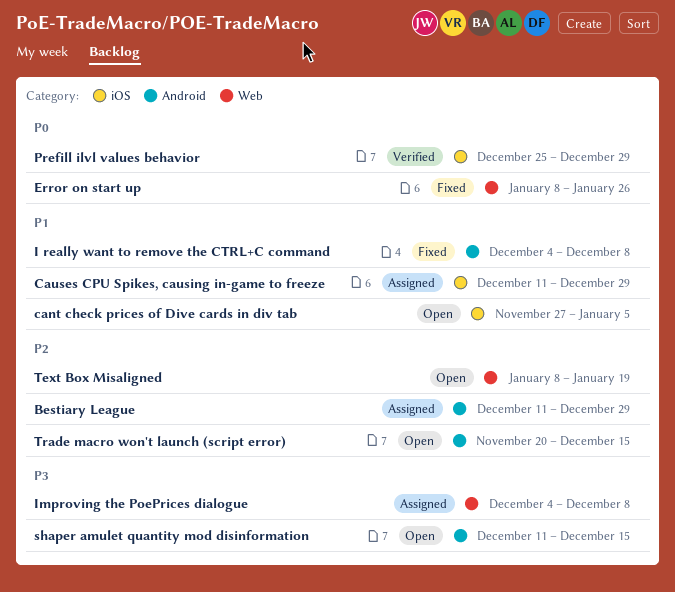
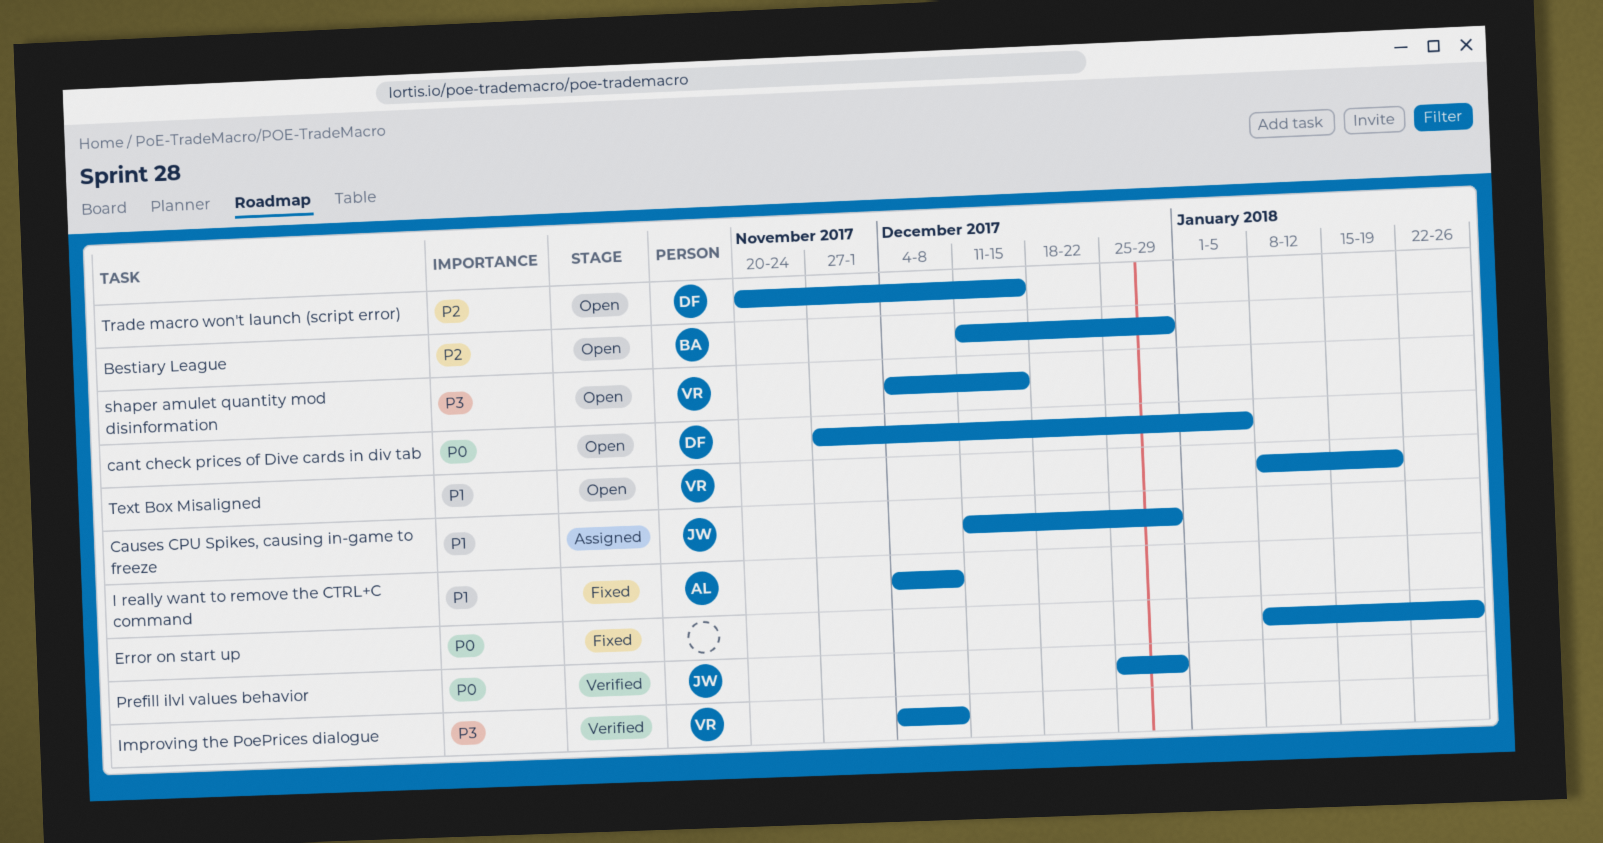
Bestiary League, status: Assigned -> Open
cant check prices of Dive cards in div tab, priority: P1 -> P0
Improving the PoePrices dialogue, status: Assigned -> Verified
shaper amulet quantity mod disinformation, start: Dec 11 -> Dec 4
Text Box Misaligned, priority: P2 -> P1

